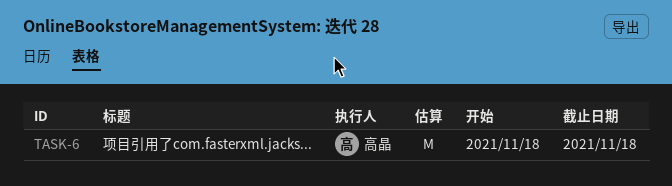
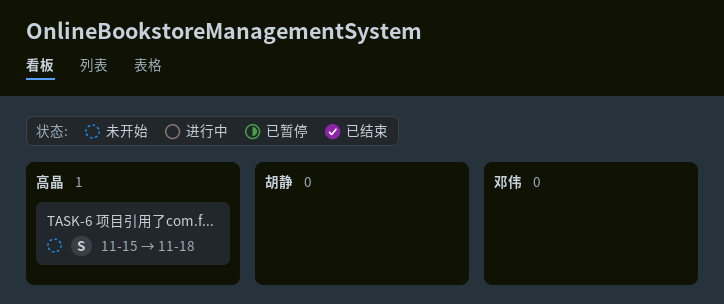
TASK-6, estimate: M -> S
TASK-6, start: Nov 18 -> Nov 15

